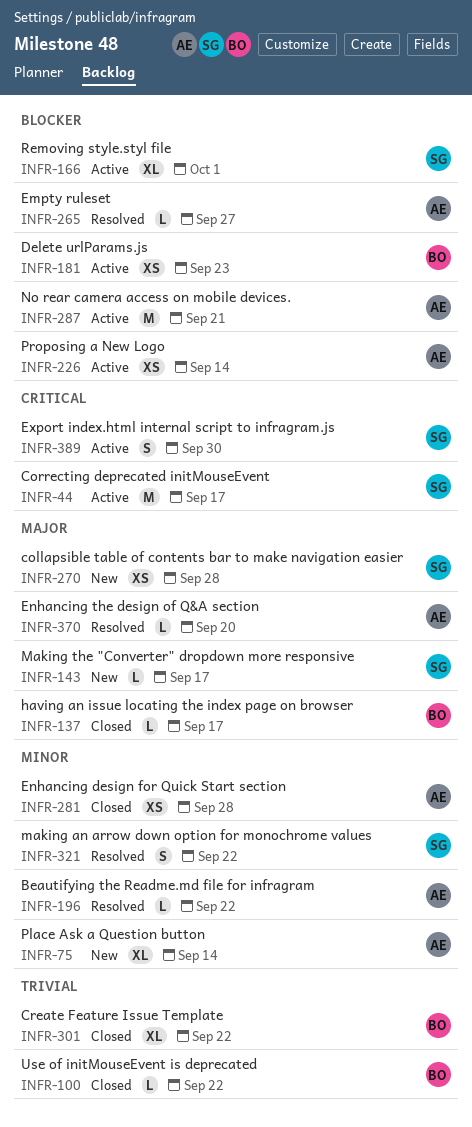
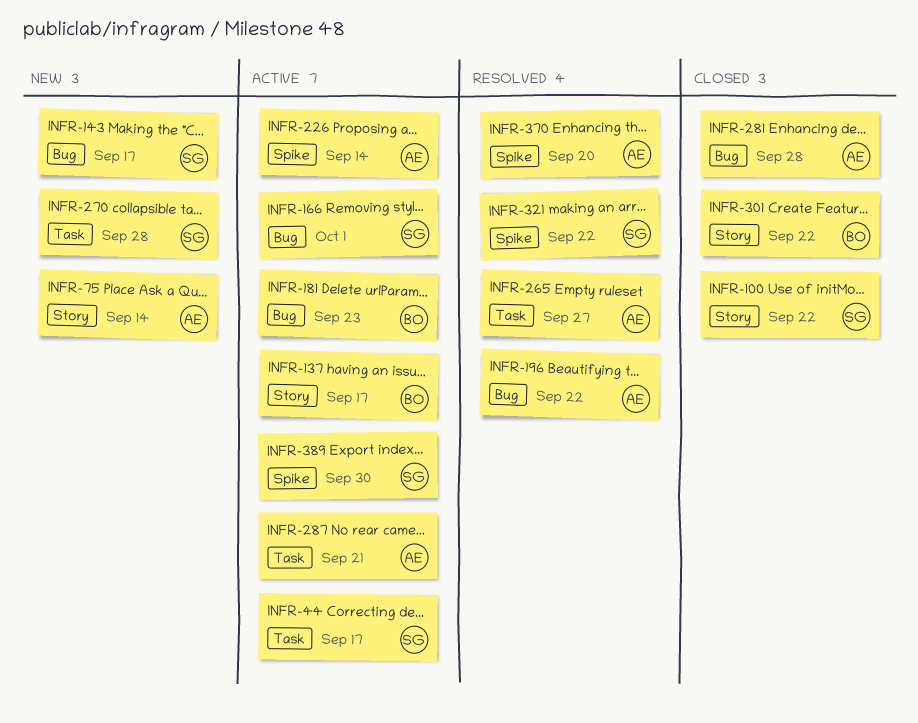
INFR-100, owner: BO -> SG
INFR-137, status: Closed -> Active

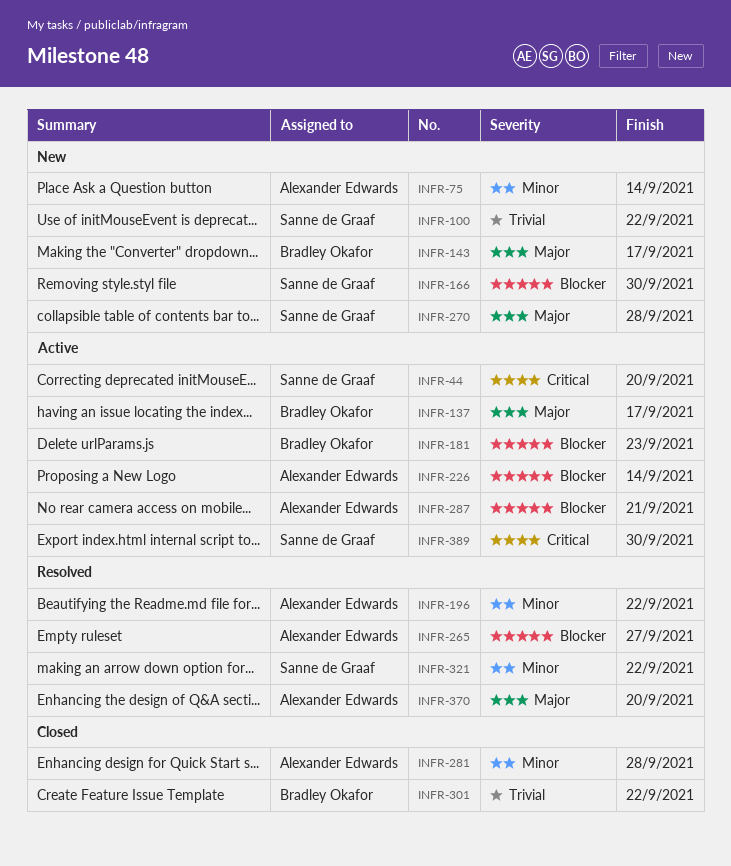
INFR-44, due: Sep 17 -> Sep 20
INFR-100, status: Closed -> New
INFR-143, owner: Sanne de Graaf -> Bradley Okafor
INFR-166, status: Active -> New
INFR-166, due: Oct 1 -> Sep 30

